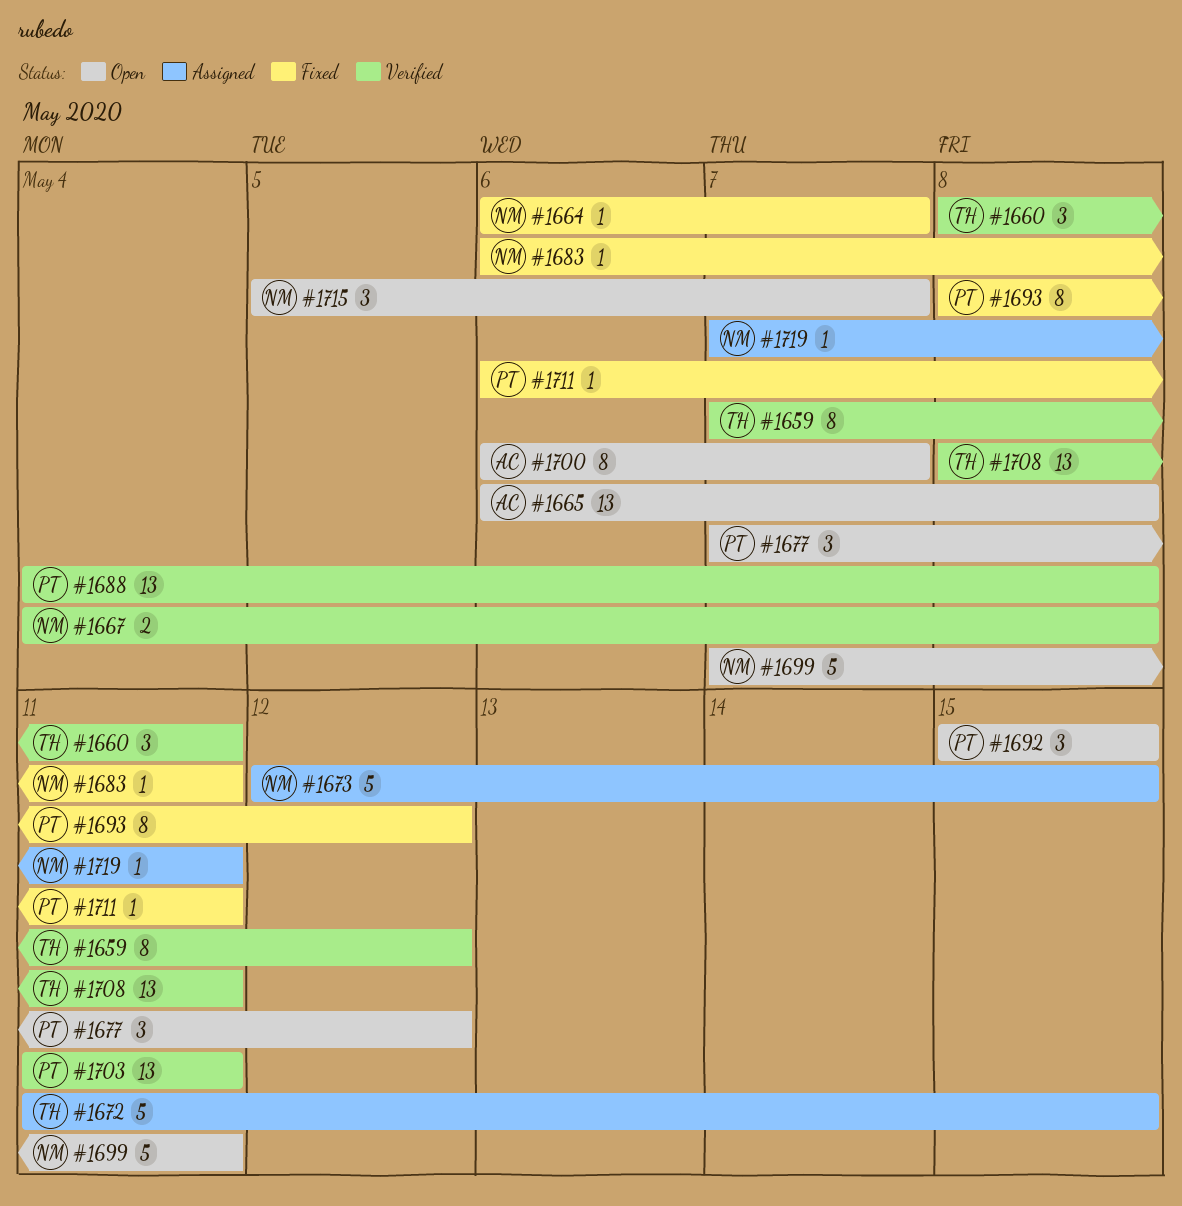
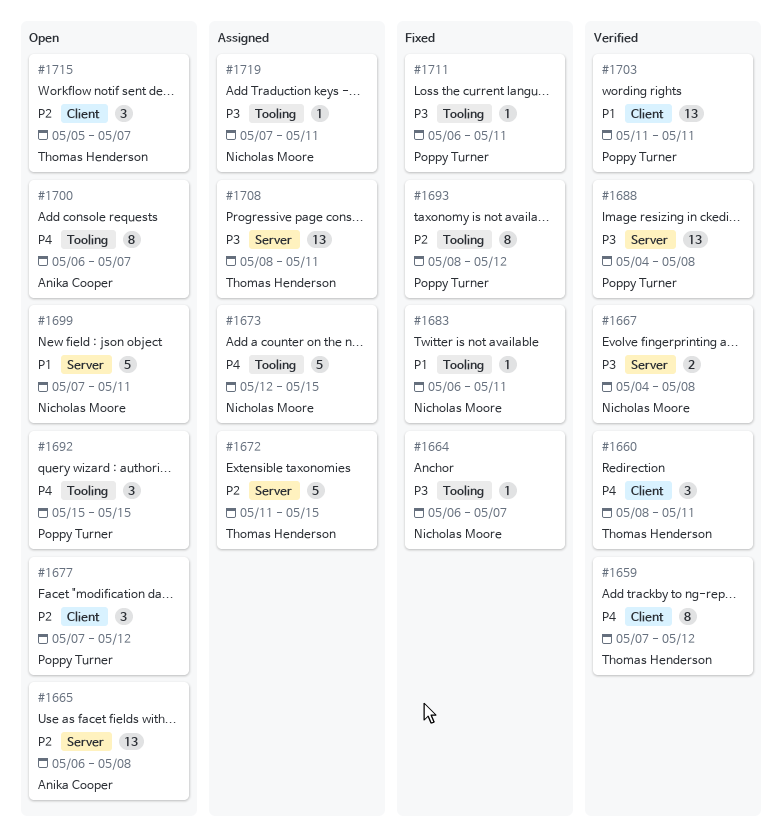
#1708, status: Verified -> Assigned
#1715, owner: Nicholas Moore -> Thomas Henderson

